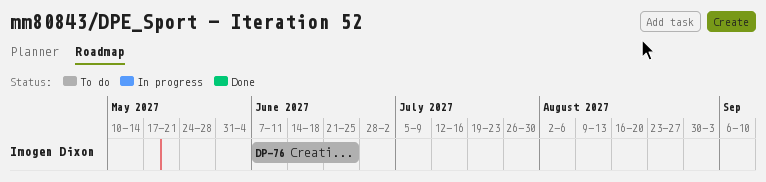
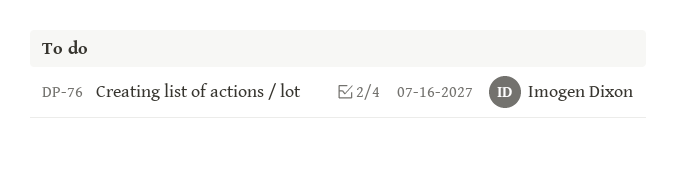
DP-76, due: Jun 25 -> Jul 16

